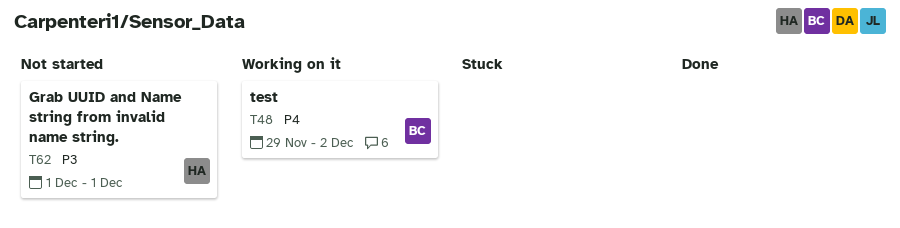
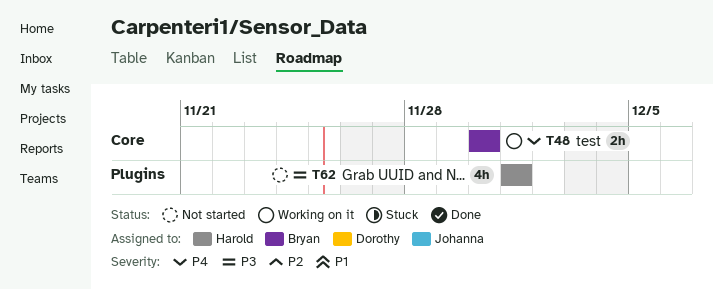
T48, start: Nov 29 -> Nov 30
T48, due: Dec 2 -> Nov 30

